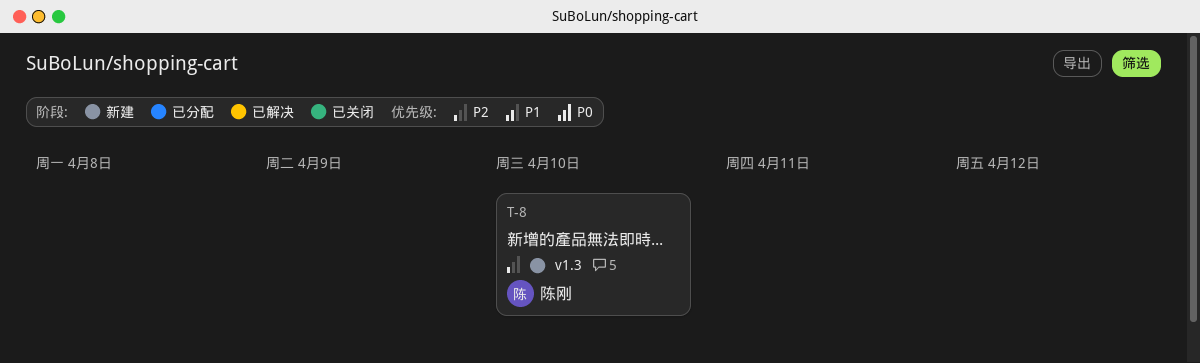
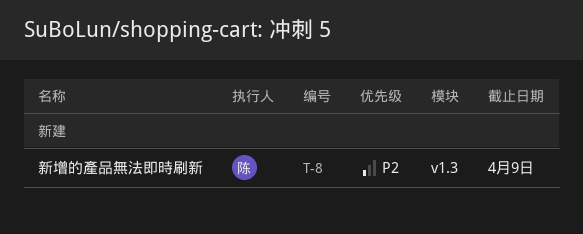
T-8, due: Apr 10 -> Apr 9

